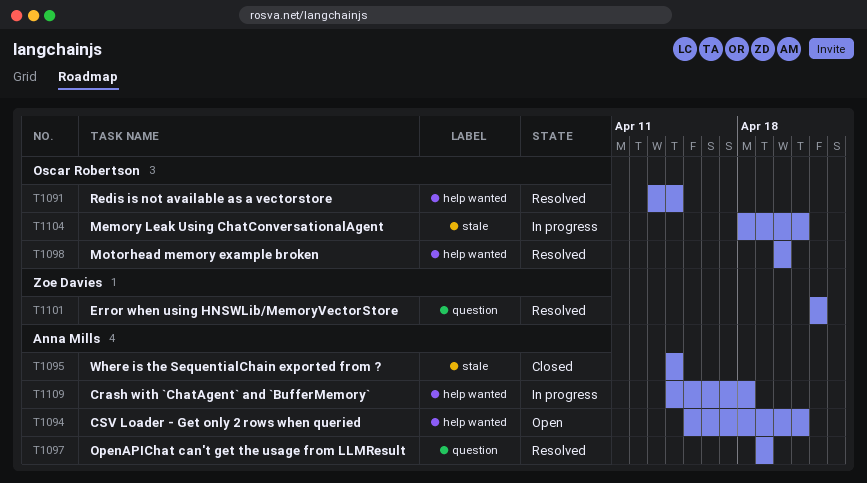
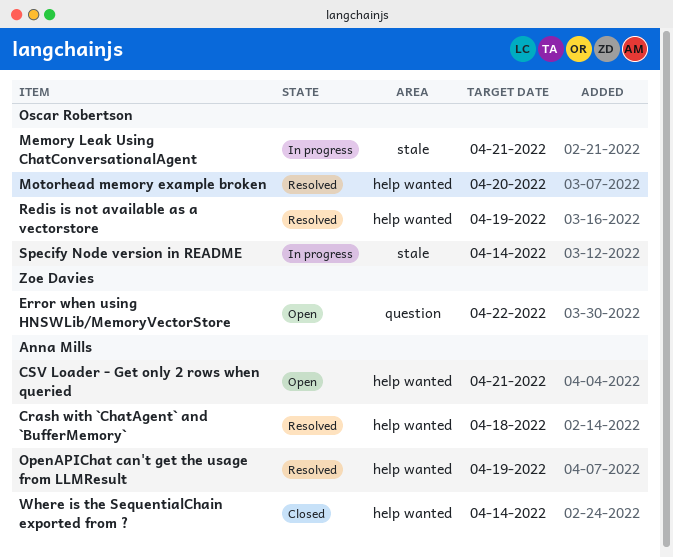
Crash with `ChatAgent` and `BufferMemory`, status: In progress -> Resolved
Error when using HNSWLib/MemoryVectorStore, status: Resolved -> Open
OpenAPIChat can't get the usage from LLMResult, label: question -> help wanted
Redis is not available as a vectorstore, due: Apr 14 -> Apr 19
Specify Node version in README: none -> present
Where is the SequentialChain exported from ?, label: stale -> help wanted

